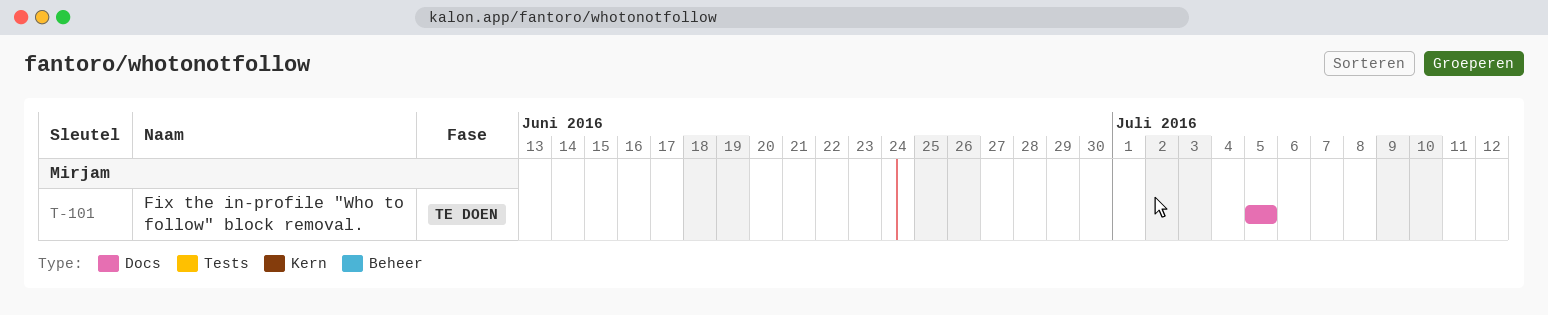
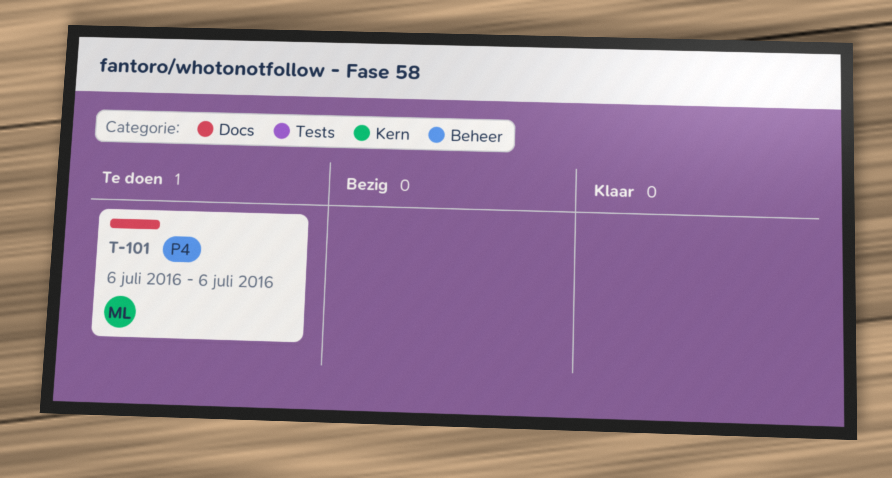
T-101, start: Jul 5 -> Jul 6
T-101, due: Jul 5 -> Jul 6

